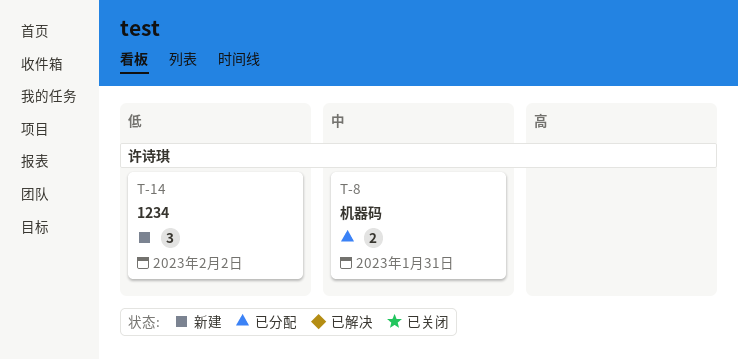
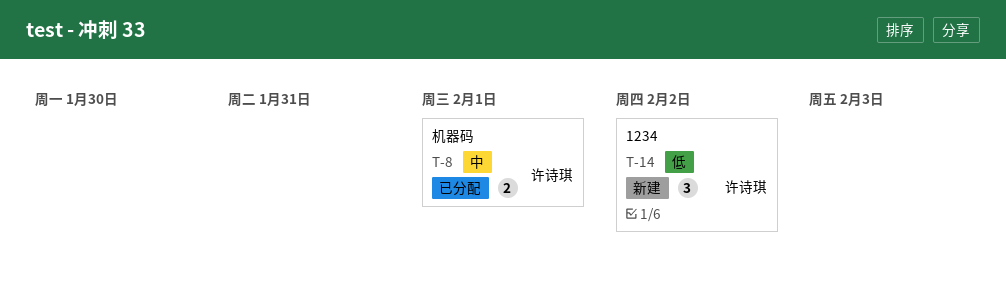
T-8, due: Jan 31 -> Feb 1

